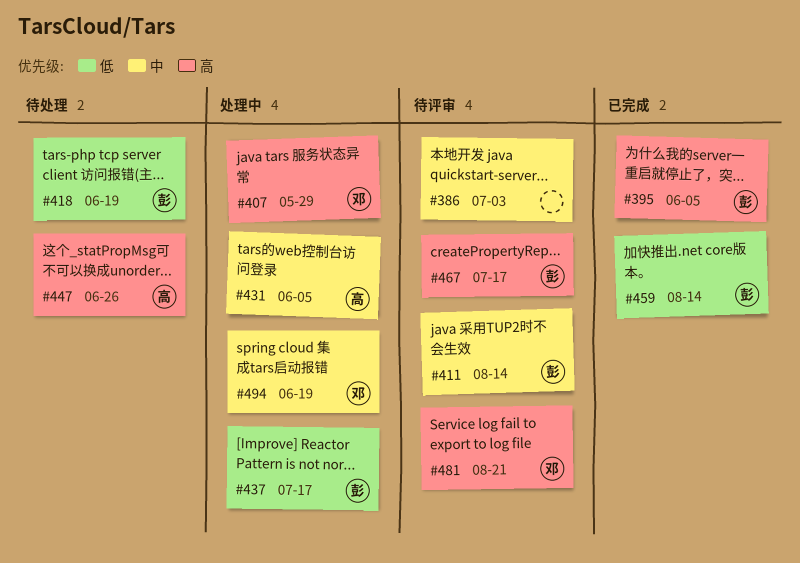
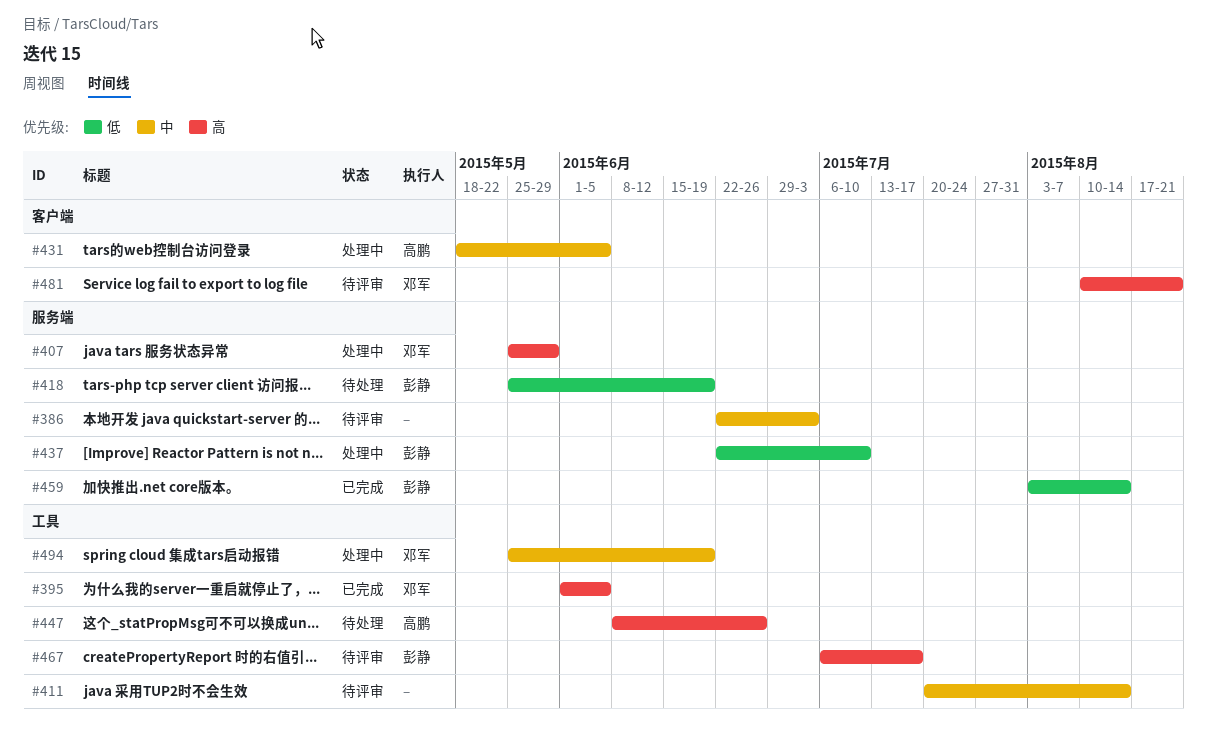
#395, owner: 彭静 -> 邓军
#411, owner: 彭静 -> none
#437, due: Jul 17 -> Jul 10

